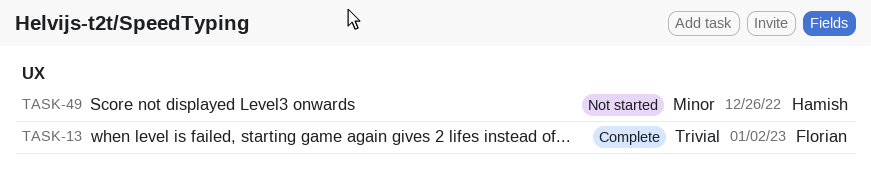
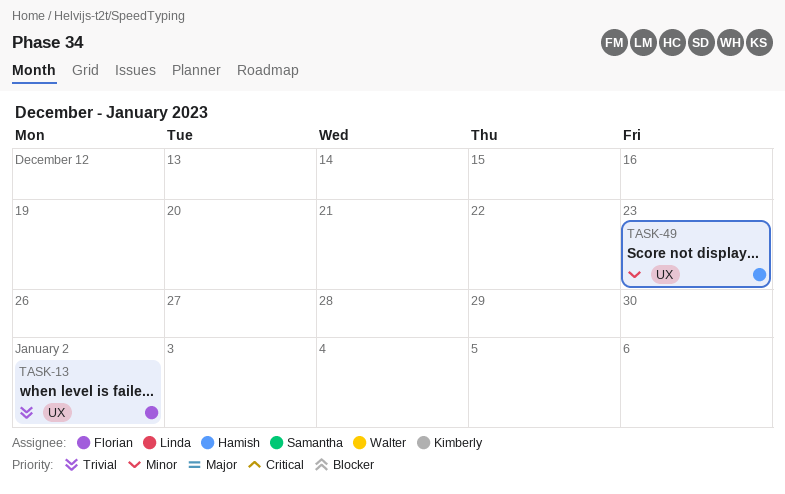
TASK-49, due: Dec 26 -> Dec 23

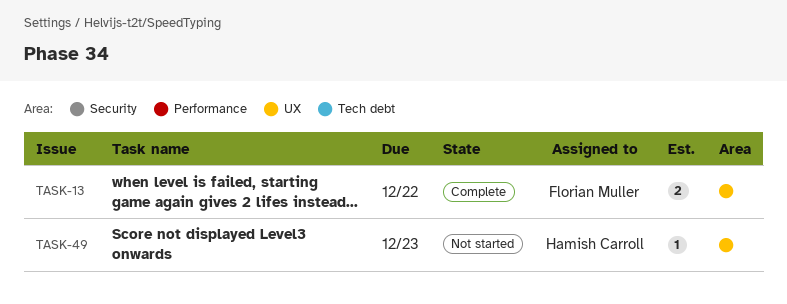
TASK-13, due: Jan 2 -> Dec 22

